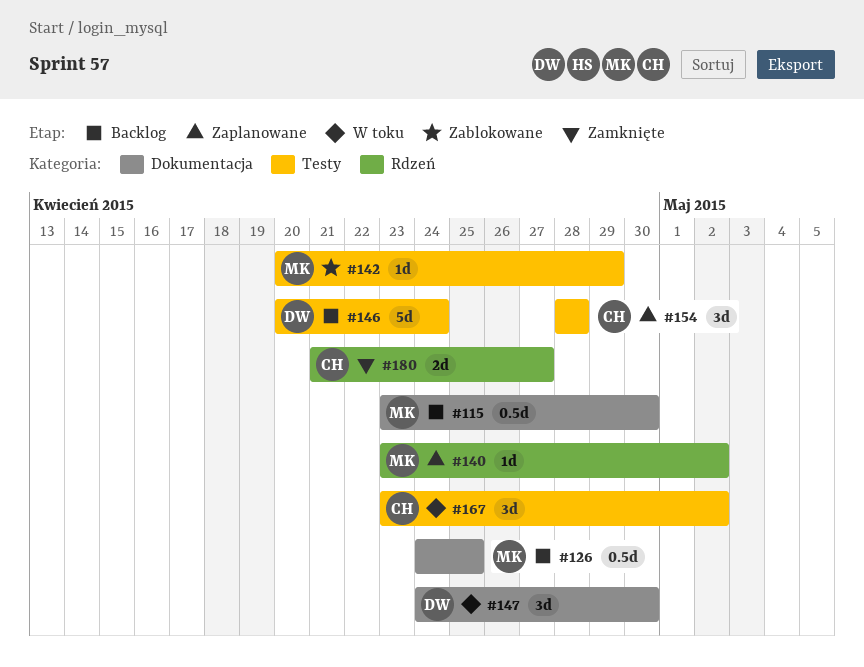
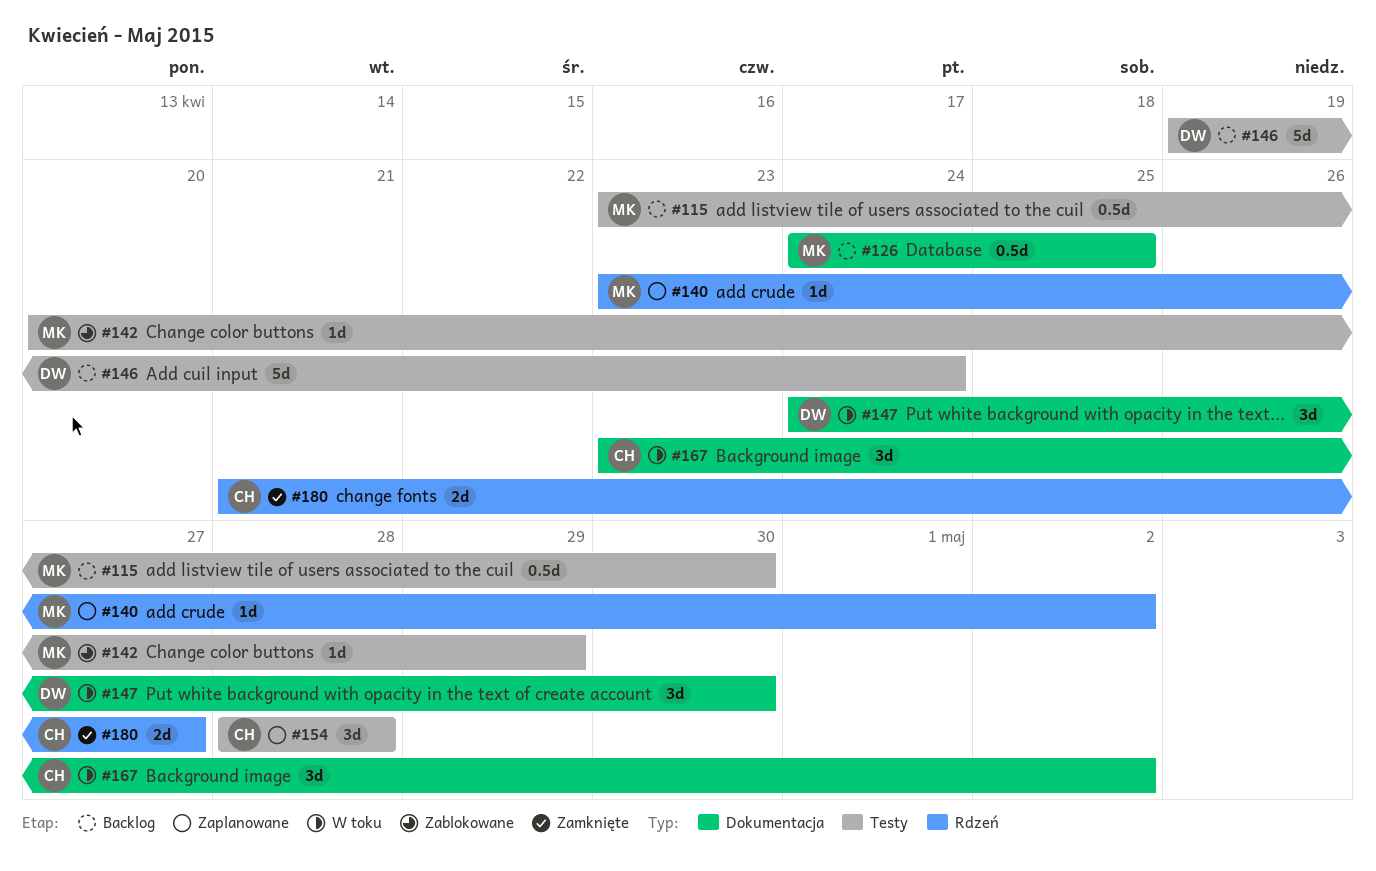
#115, label: Dokumentacja -> Testy
#146, start: Apr 20 -> Apr 19
#167, label: Testy -> Dokumentacja

